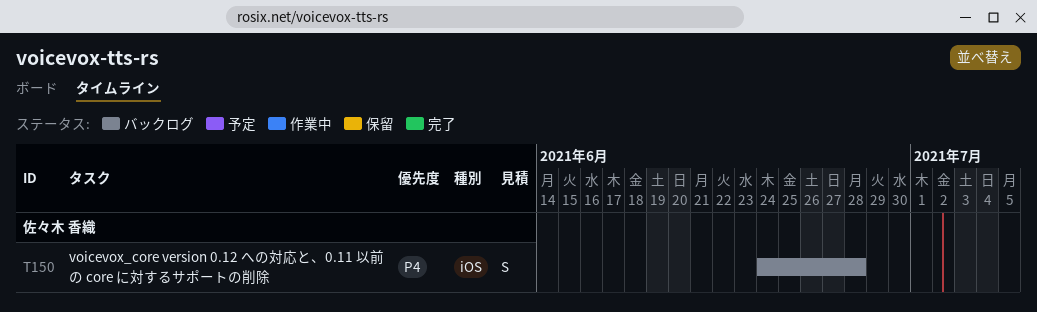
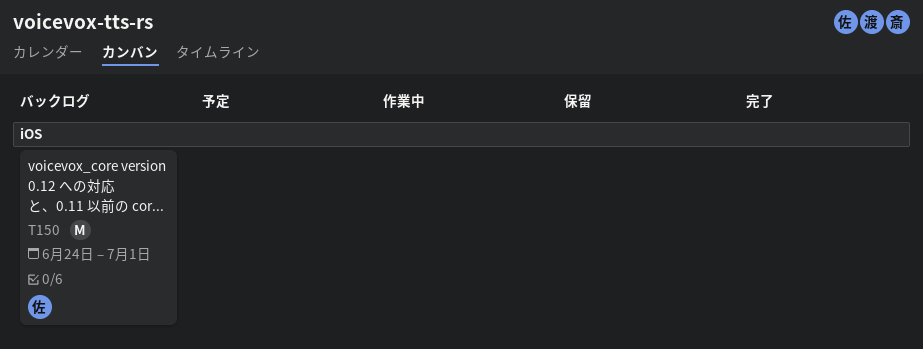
T150, estimate: S -> M
T150, due: Jun 28 -> Jul 1

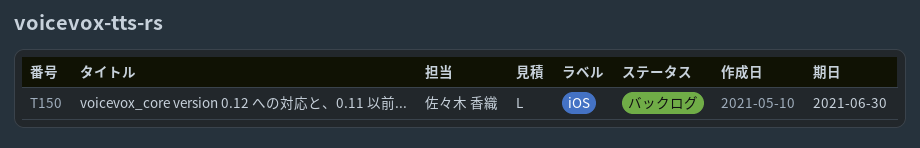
T150, estimate: M -> L
T150, due: Jul 1 -> Jun 30

